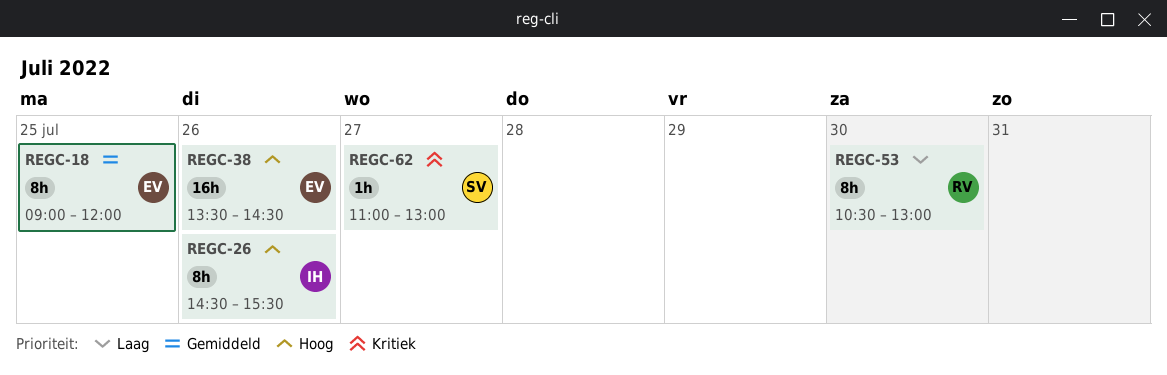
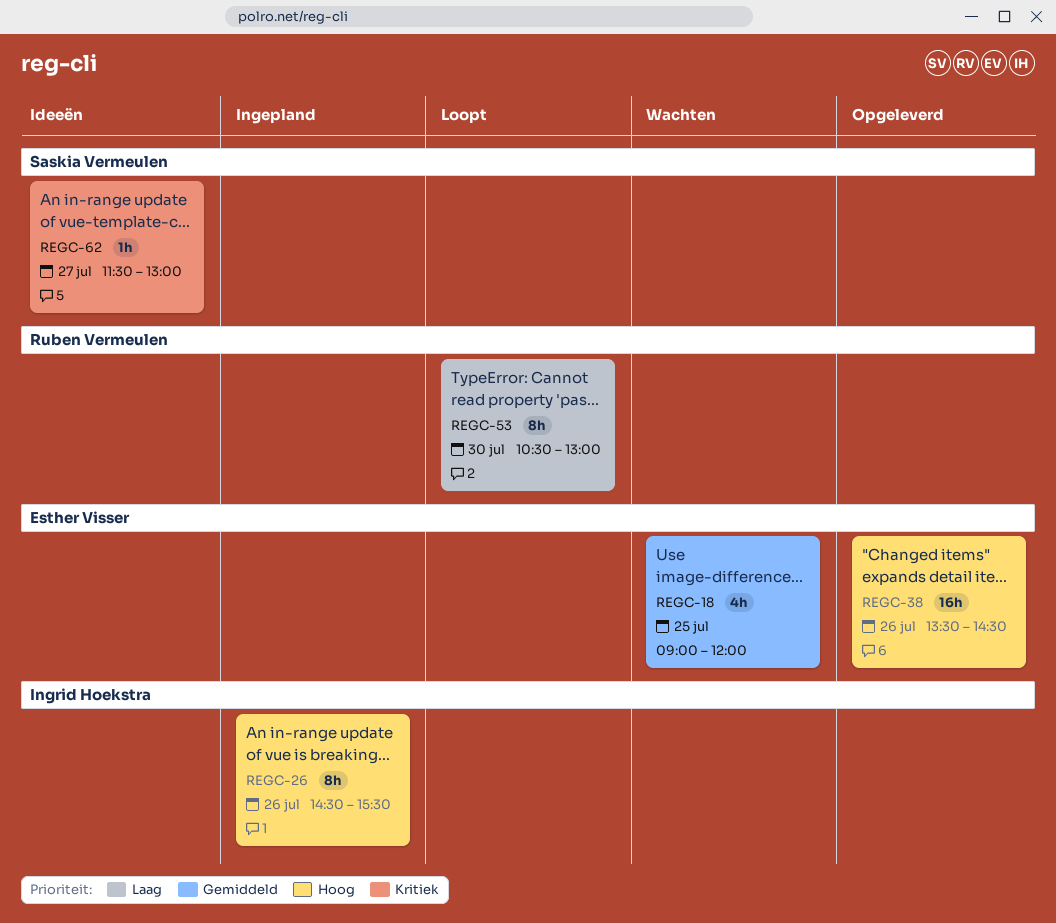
REGC-18, estimate: 8h -> 4h
REGC-62, begins: 11:00 -> 11:30

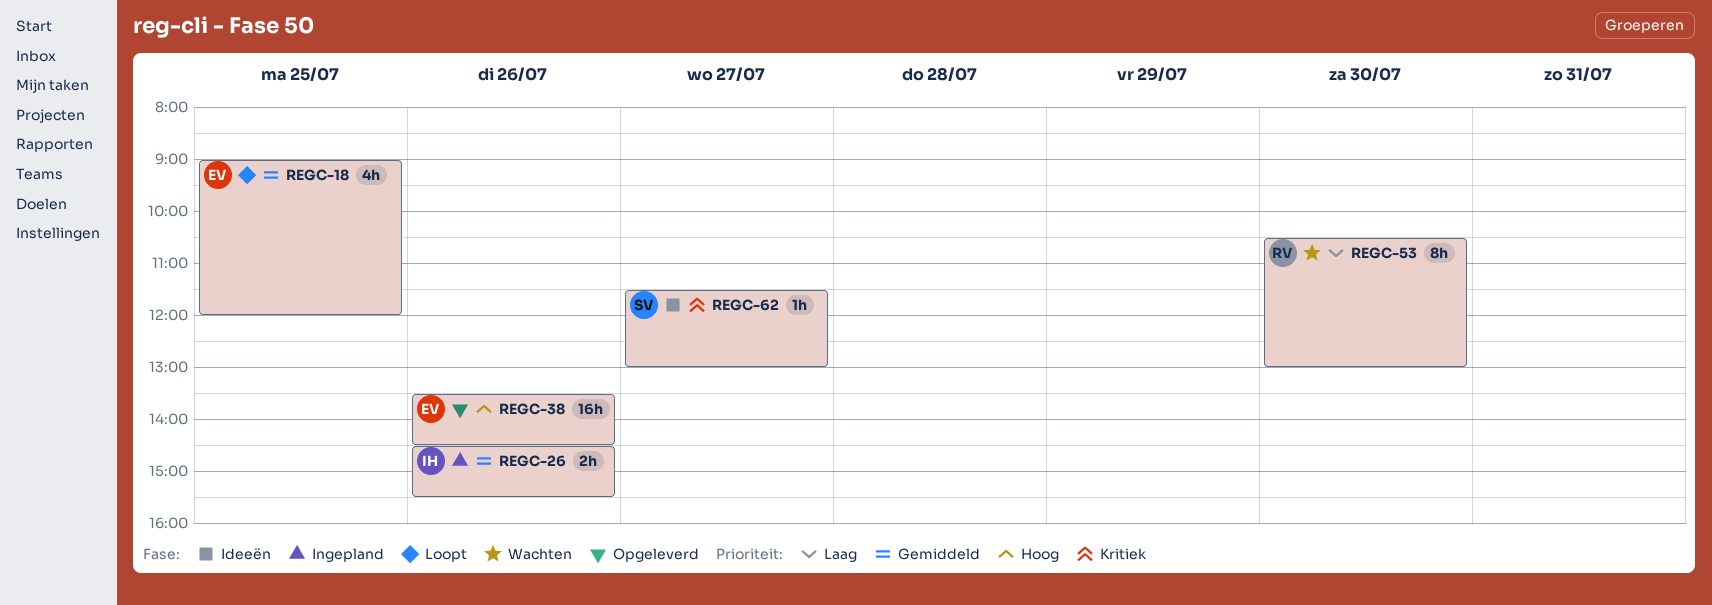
REGC-18, status: Wachten -> Loopt
REGC-26, priority: Hoog -> Gemiddeld
REGC-26, estimate: 8h -> 2h
REGC-53, status: Loopt -> Wachten

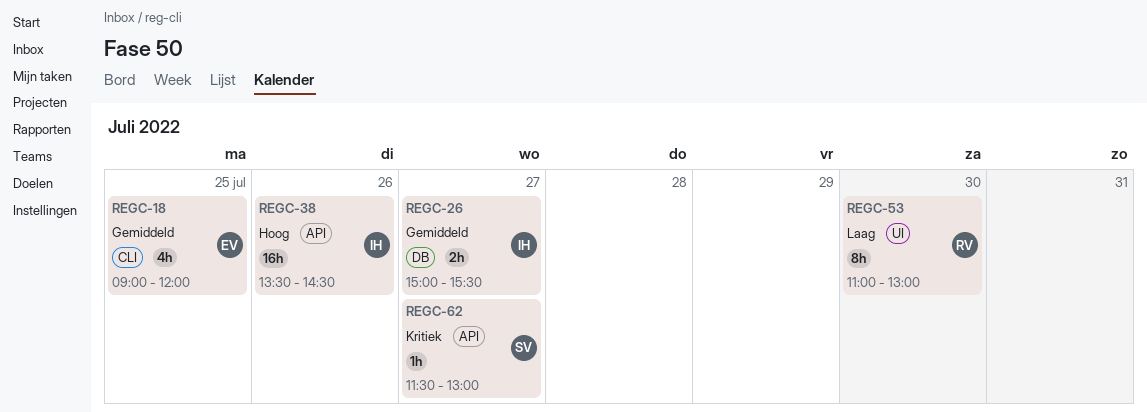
REGC-26, day: Jul 26 -> Jul 27
REGC-26, begins: 14:30 -> 15:00
REGC-38, owner: EV -> IH
REGC-53, begins: 10:30 -> 11:00

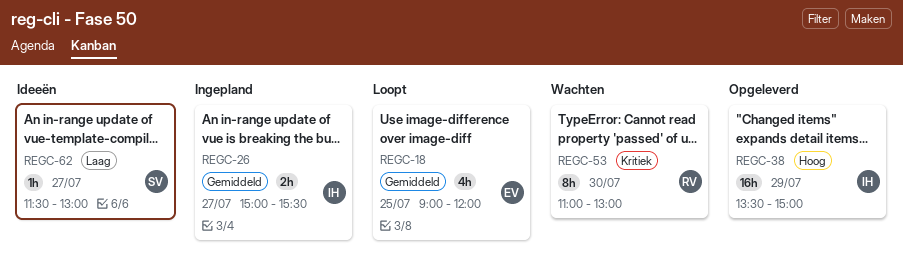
REGC-38, day: Jul 26 -> Jul 29
REGC-38, ends: 14:30 -> 15:00
REGC-53, priority: Laag -> Kritiek
REGC-62, priority: Kritiek -> Laag

